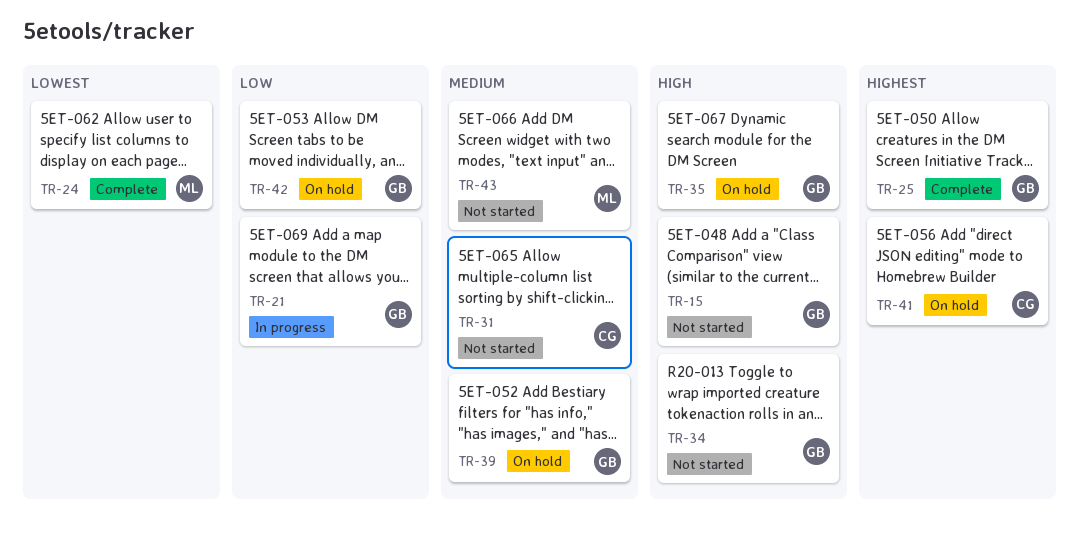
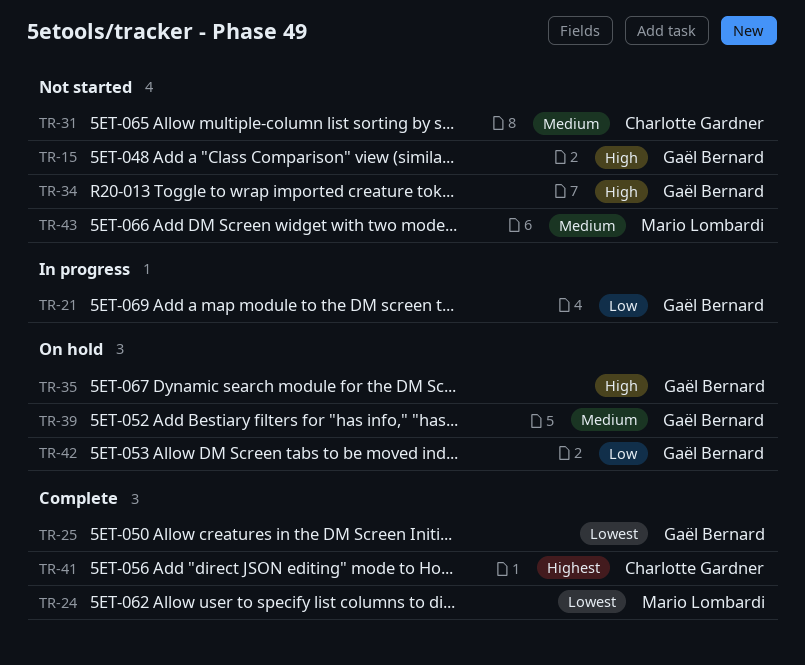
TR-25, priority: Highest -> Lowest
TR-41, status: On hold -> Complete

